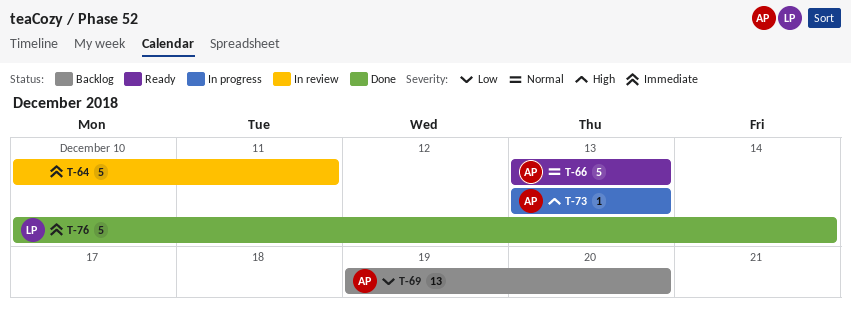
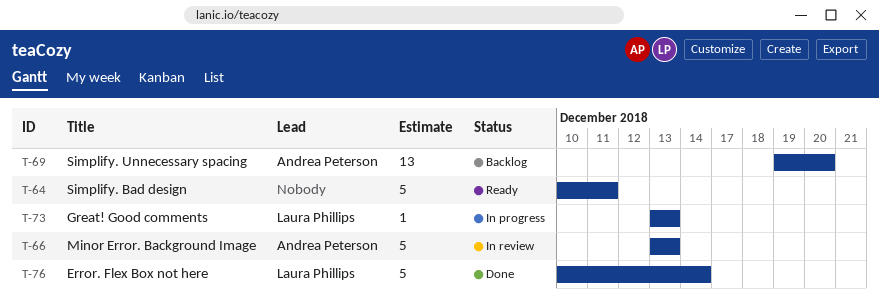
T-64, status: In review -> Ready
T-66, status: Ready -> In review
T-73, owner: Andrea Peterson -> Laura Phillips

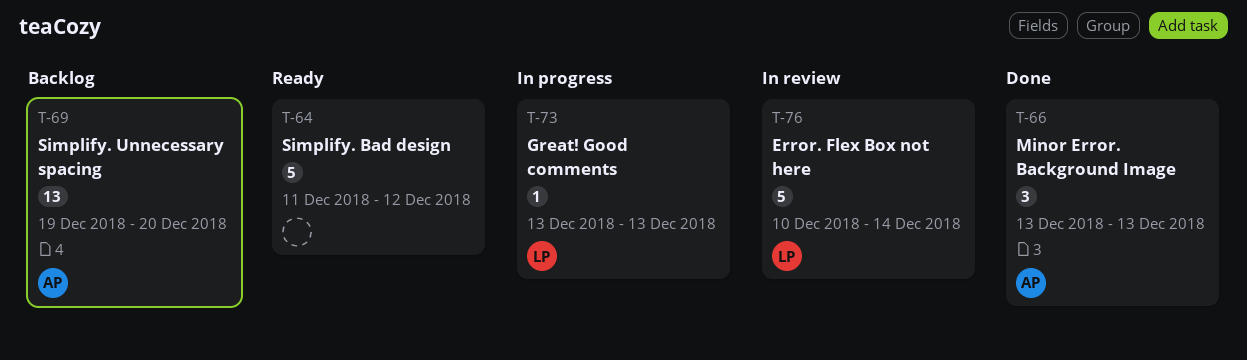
T-64, start: Dec 10 -> Dec 11
T-64, due: Dec 11 -> Dec 12
T-66, status: In review -> Done
T-66, estimate: 5 -> 3
T-76, status: Done -> In review

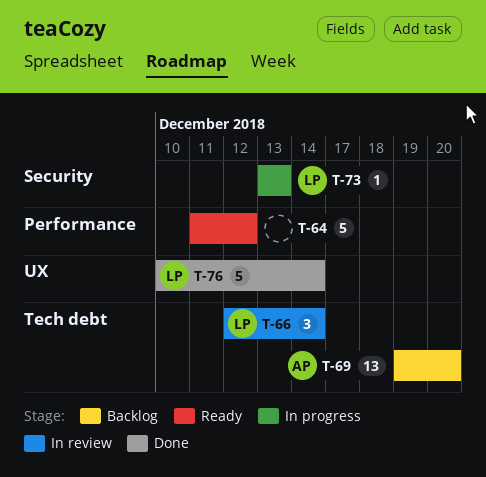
T-66, status: Done -> In review
T-66, owner: AP -> LP
T-66, start: Dec 13 -> Dec 12
T-66, due: Dec 13 -> Dec 14
T-76, status: In review -> Done

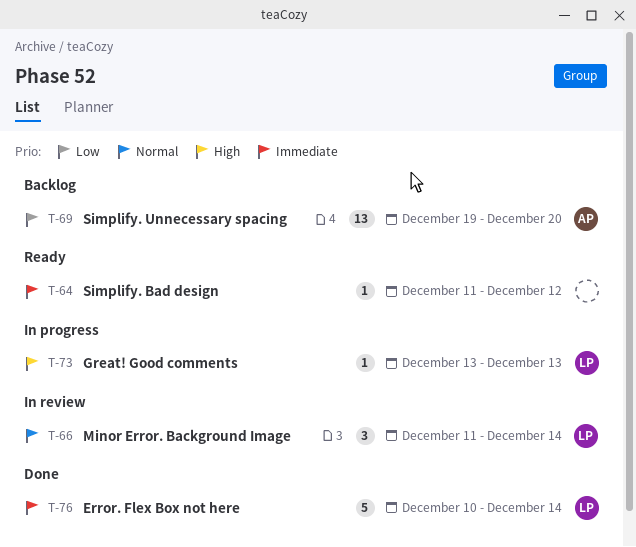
T-64, estimate: 5 -> 1
T-66, start: Dec 12 -> Dec 11

